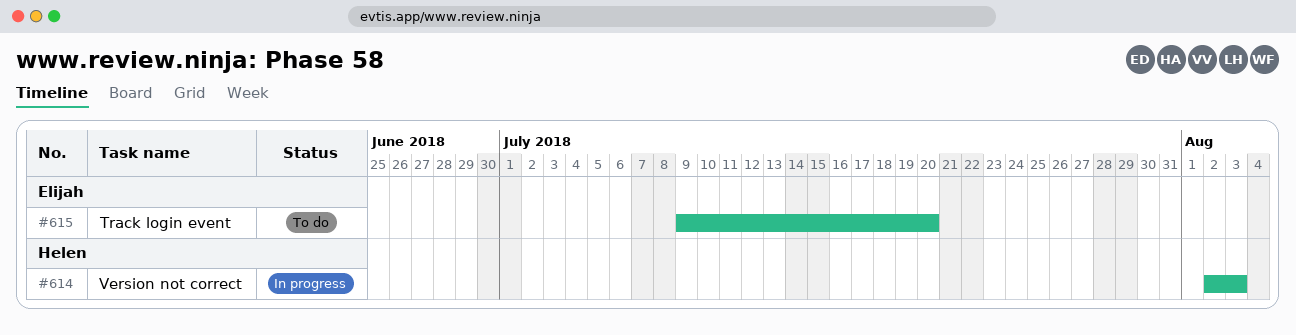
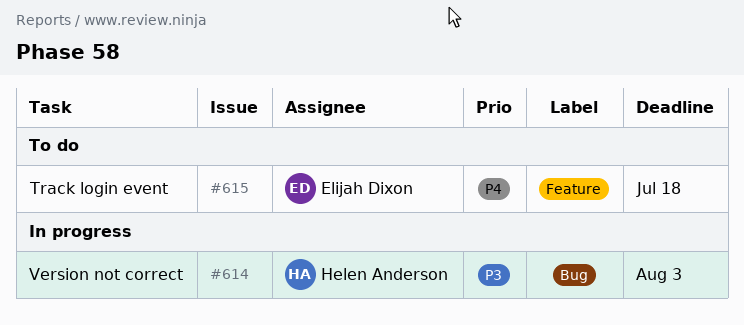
#615, due: Jul 20 -> Jul 18

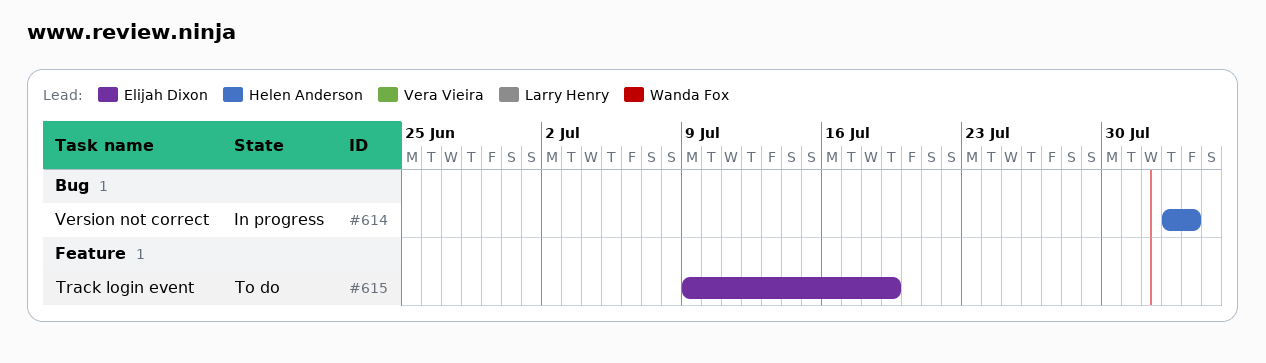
#615, due: Jul 18 -> Jul 19

